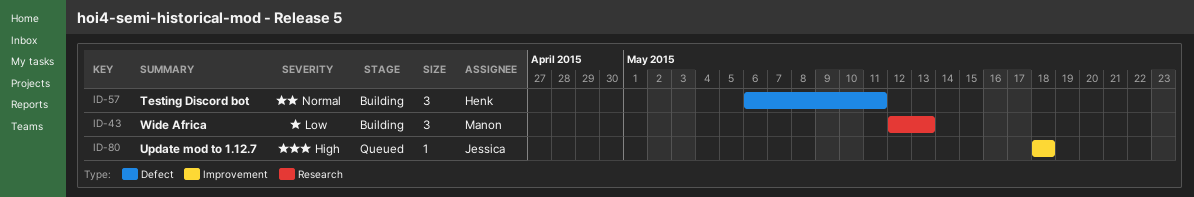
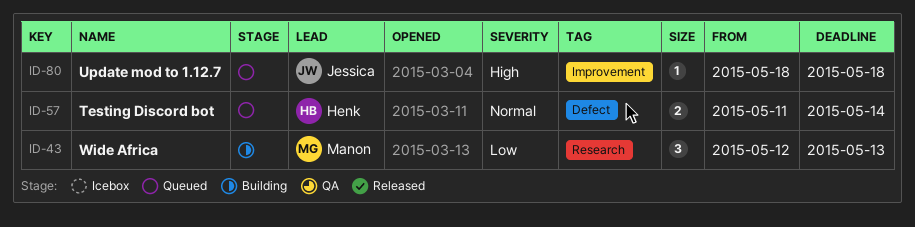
ID-57, status: Building -> Queued
ID-57, estimate: 3 -> 2
ID-57, start: May 6 -> May 11
ID-57, due: May 11 -> May 14

